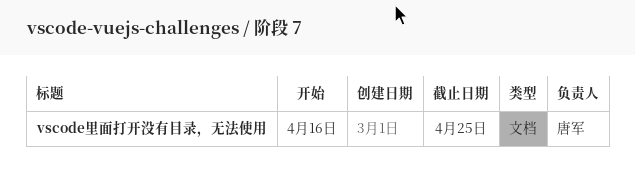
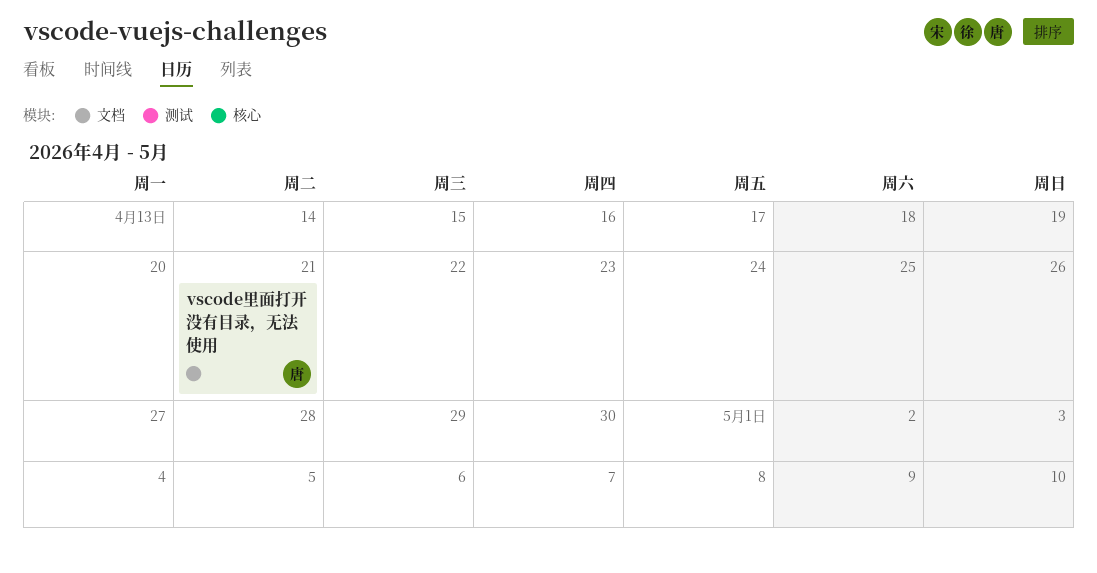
vscode里面打开没有目录，无法使用, due: Apr 25 -> Apr 21

